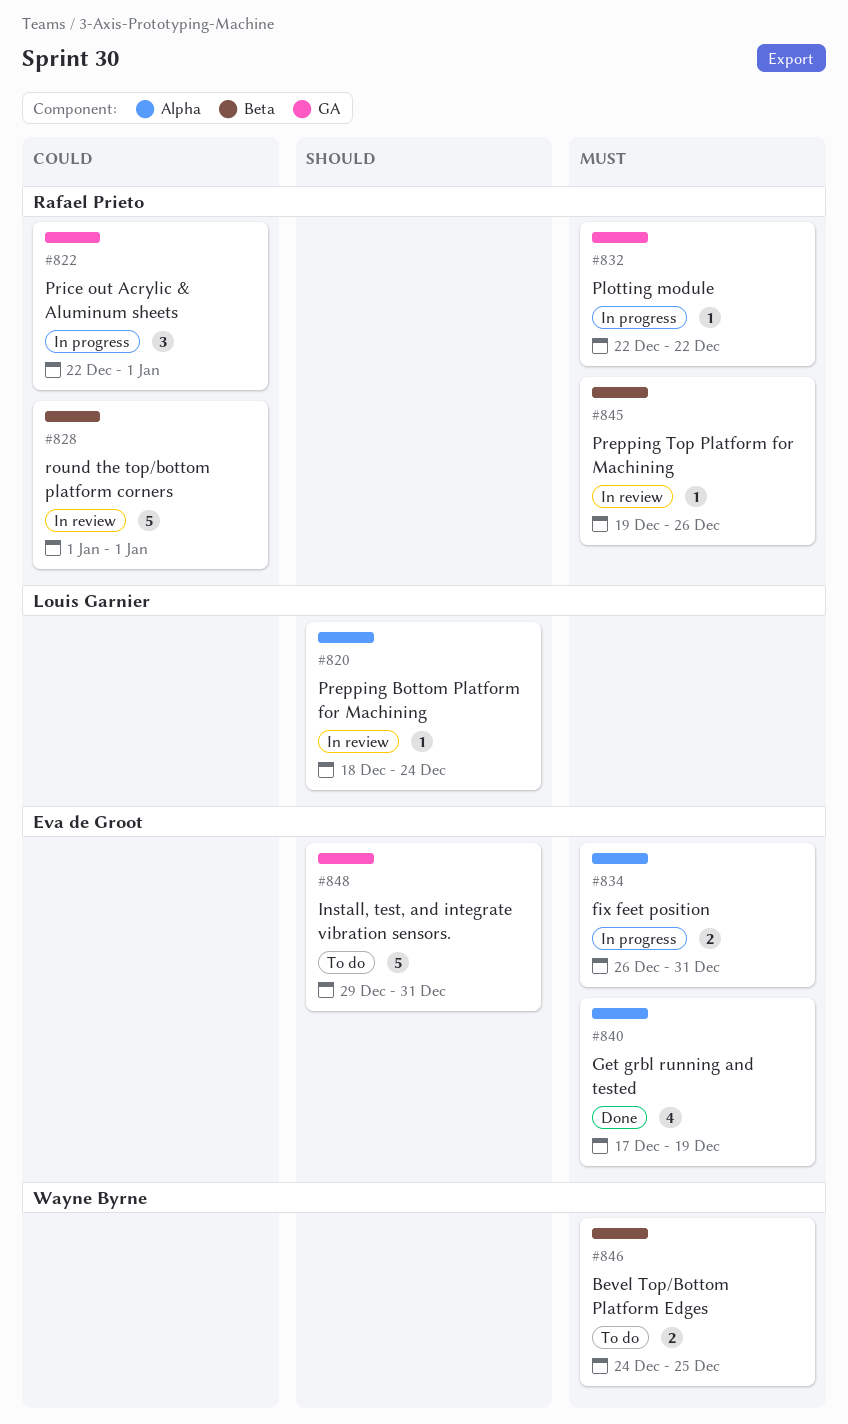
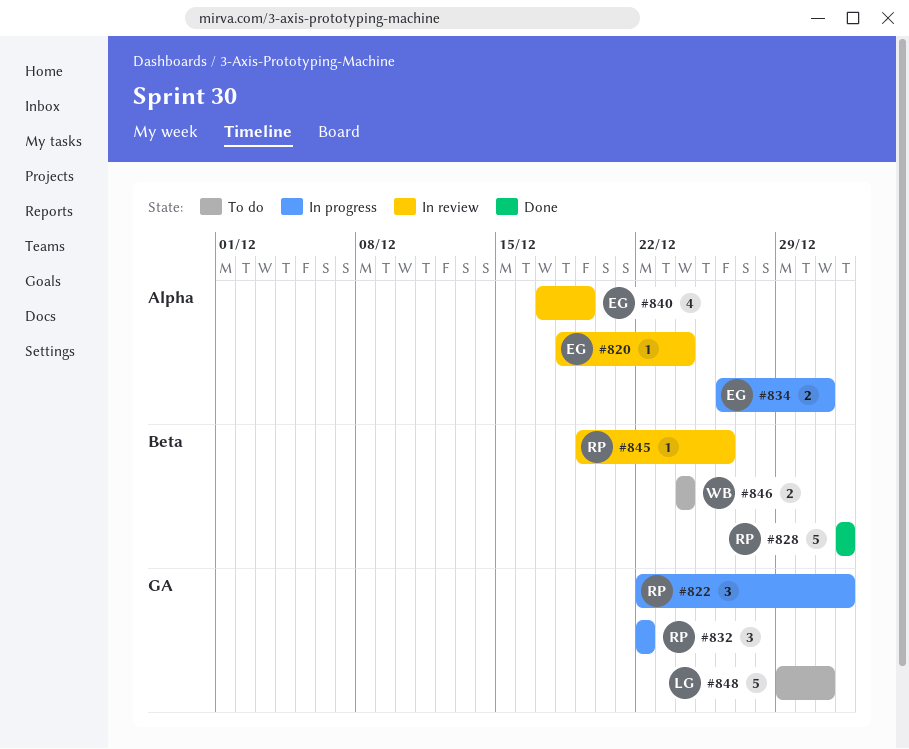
#820, owner: Louis Garnier -> Eva de Groot
#828, status: In review -> Done
#832, estimate: 1 -> 3
#840, status: Done -> In review
#846, due: Dec 25 -> Dec 24
#848, owner: Eva de Groot -> Louis Garnier

